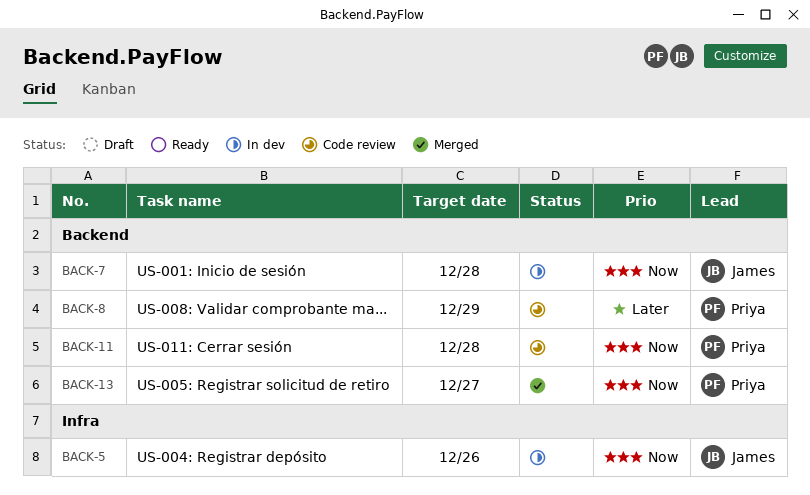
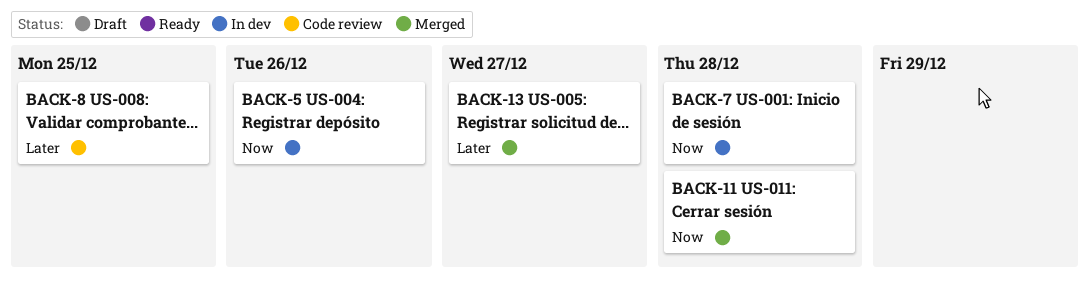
BACK-8, due: Dec 29 -> Dec 25
BACK-11, status: Code review -> Merged
BACK-13, priority: Now -> Later

